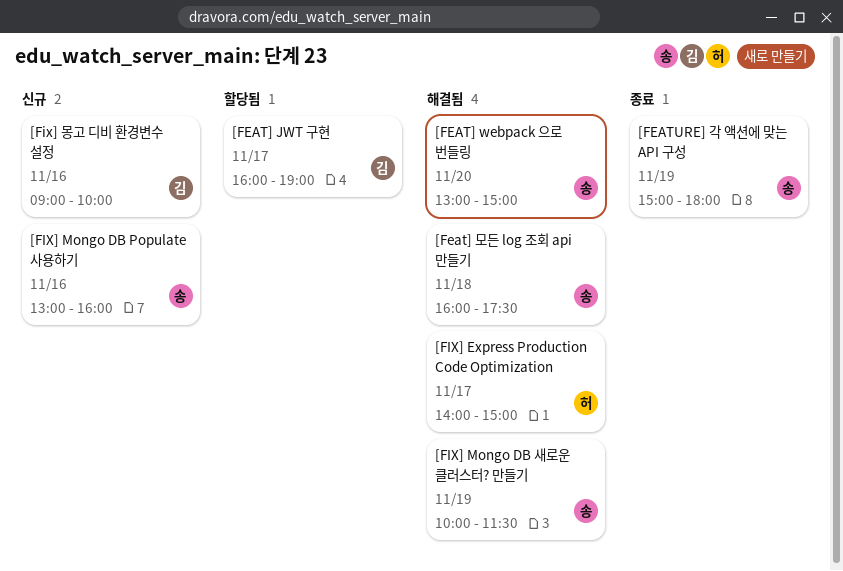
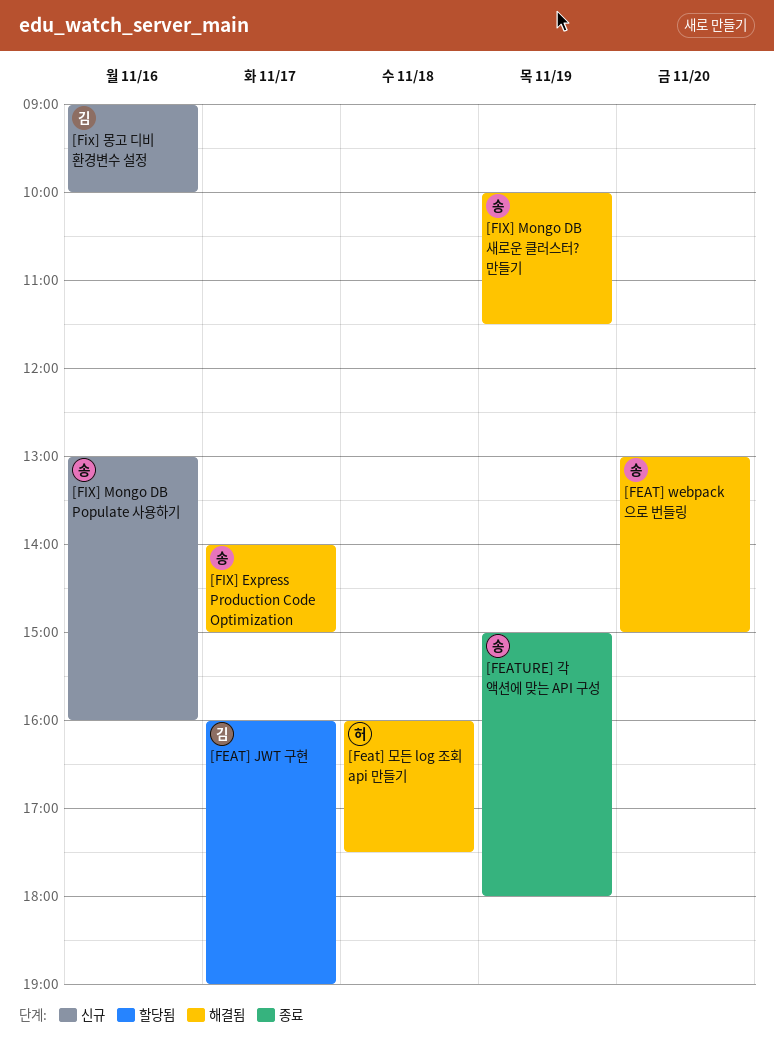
[Feat] 모든 log 조회 api 만들기, owner: 송 -> 허
[FIX] Express Production Code Optimization, owner: 허 -> 송

